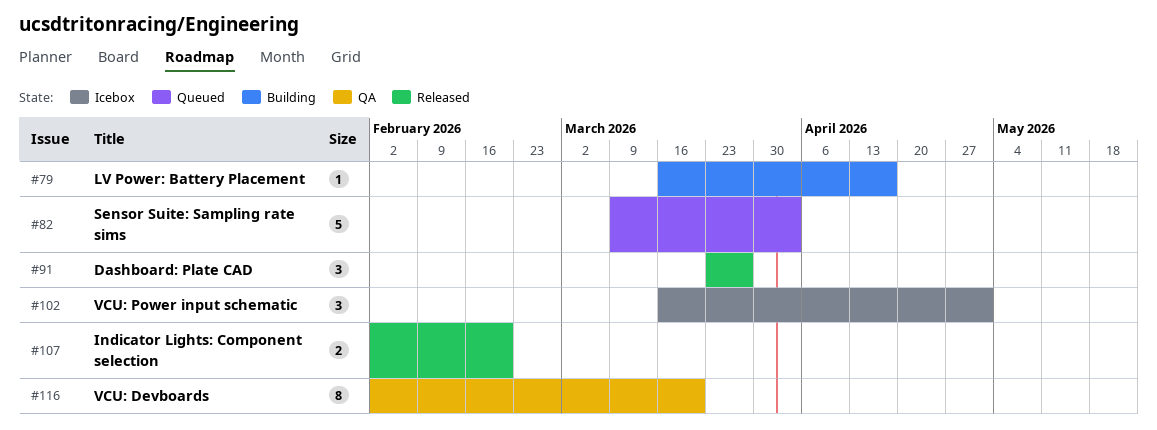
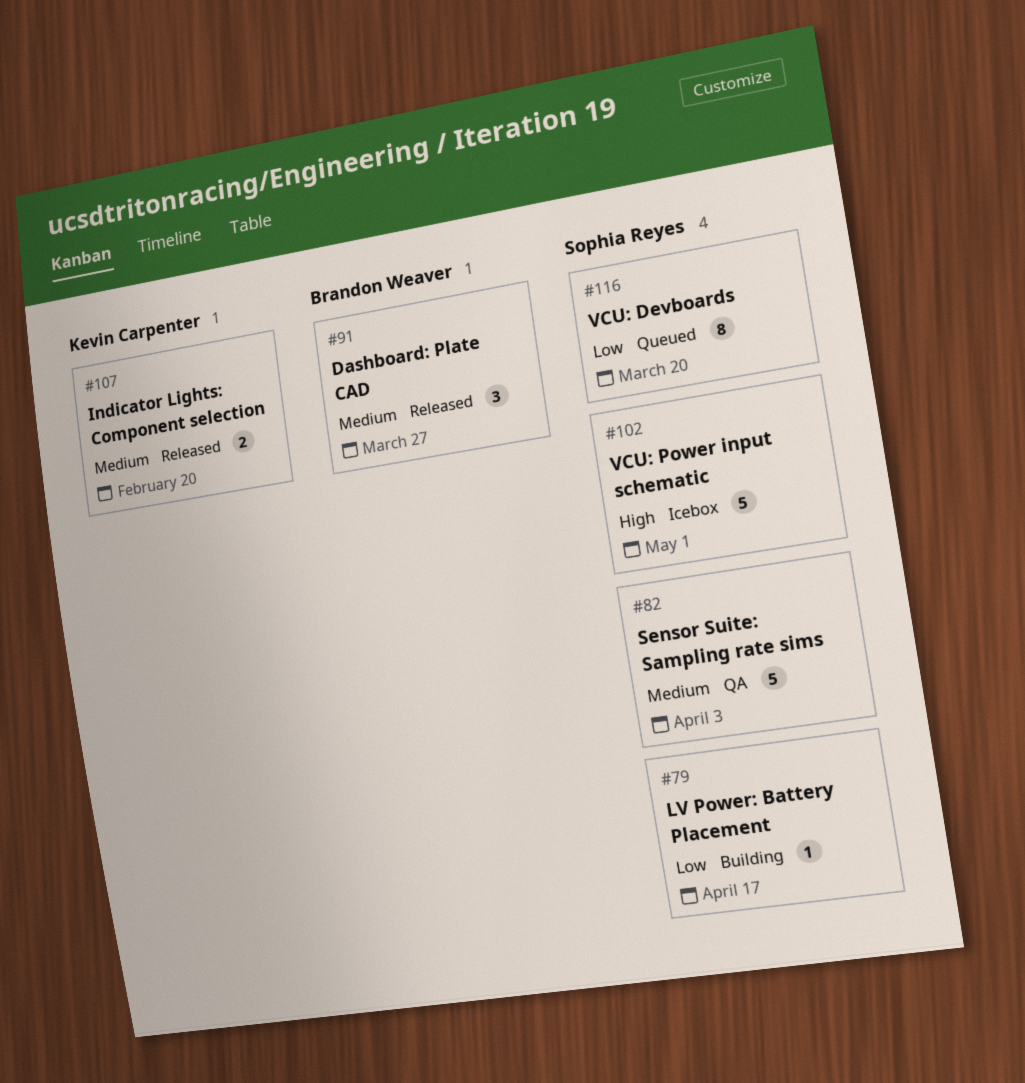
#82, status: Queued -> QA
#102, estimate: 3 -> 5
#116, status: QA -> Queued

